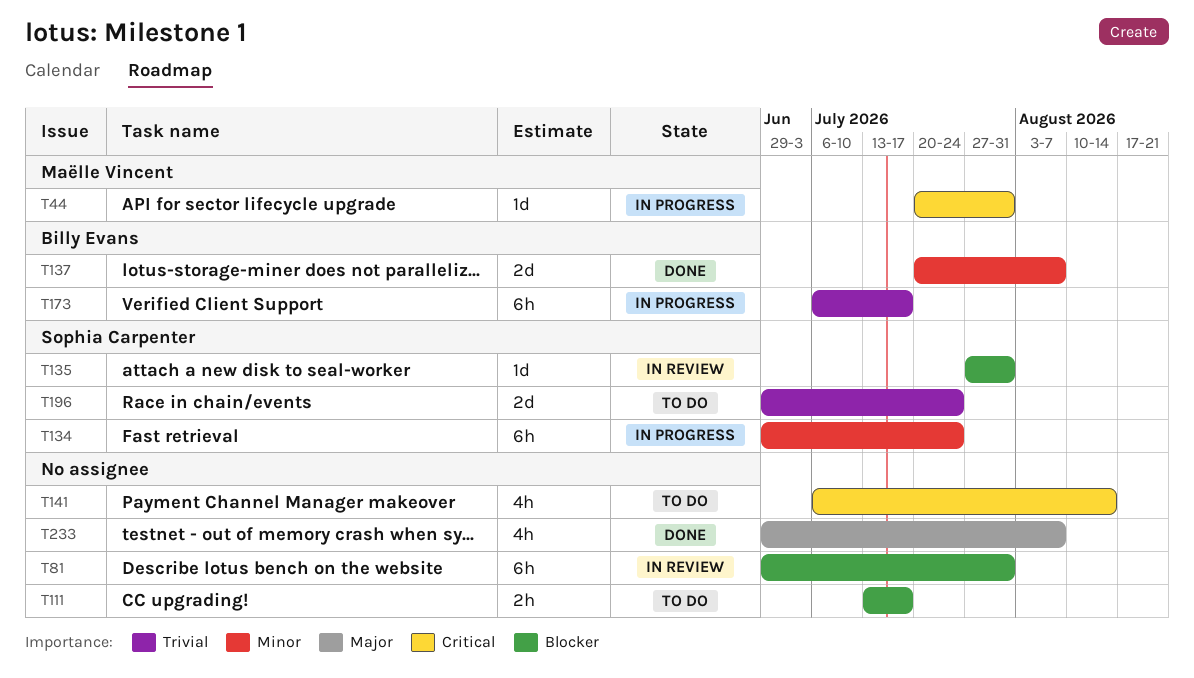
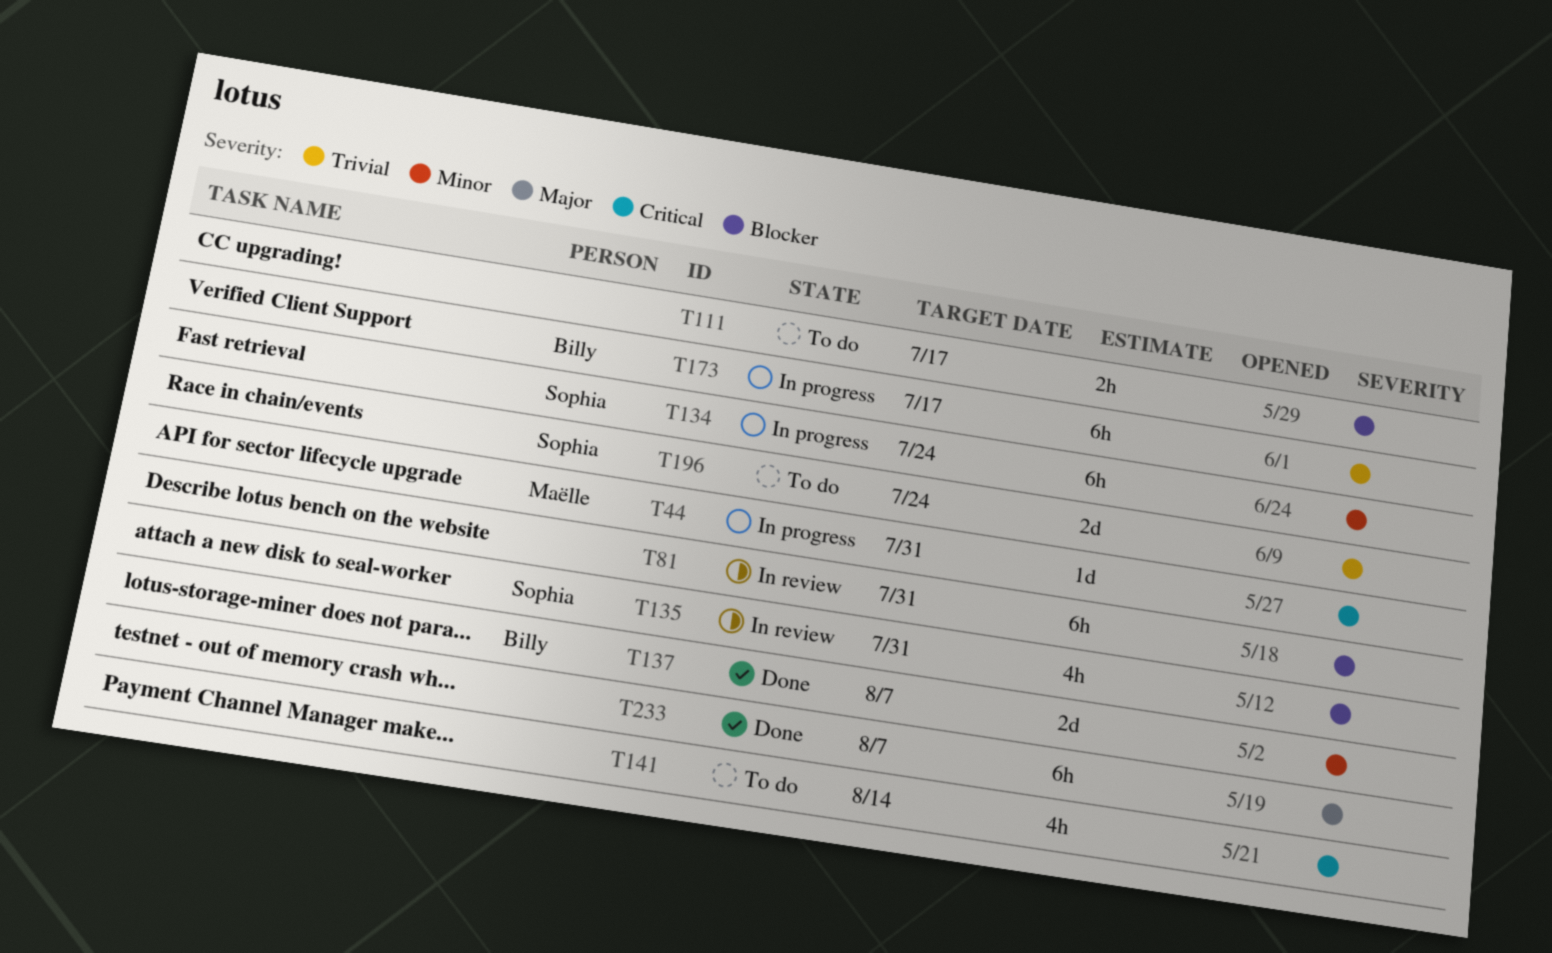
T135, estimate: 1d -> 4h
T233, estimate: 4h -> 6h

